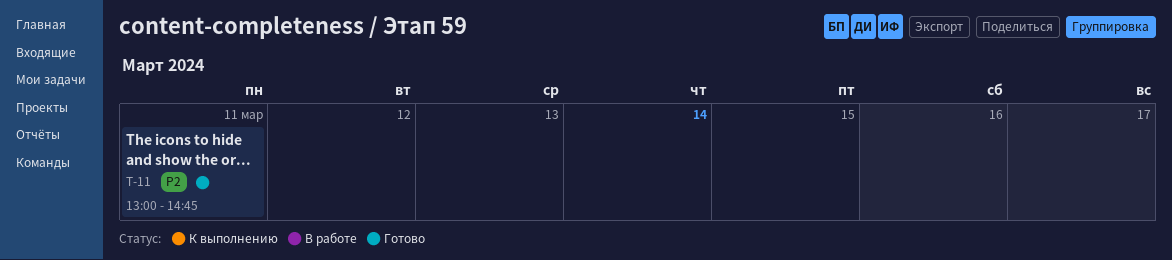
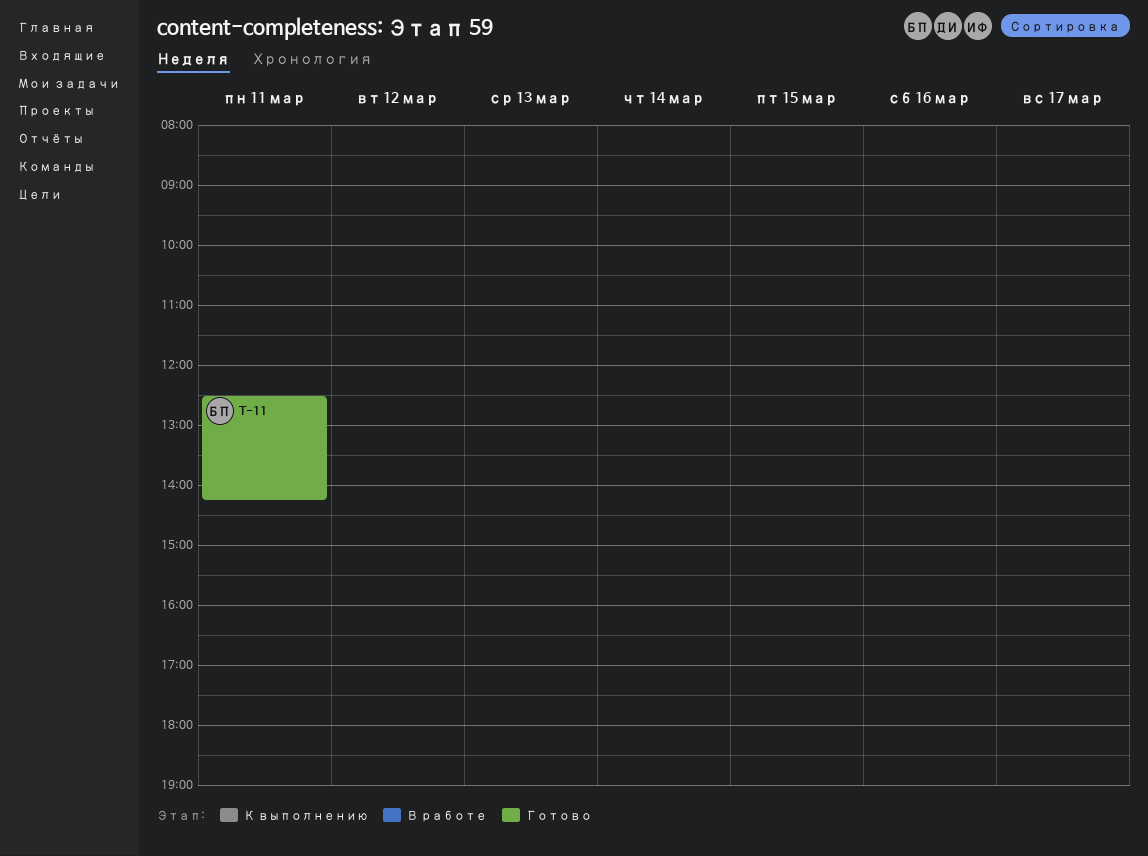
T-11, begins: 13:00 -> 12:30
T-11, ends: 14:45 -> 14:15

